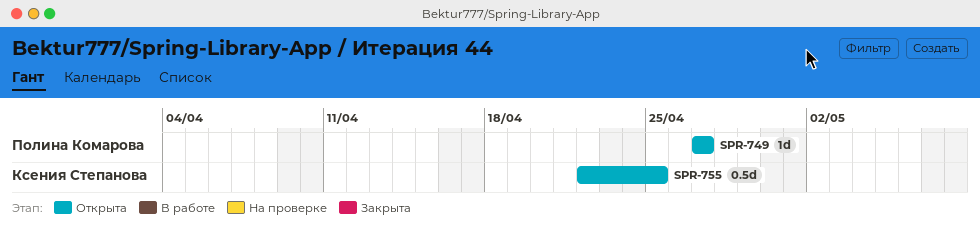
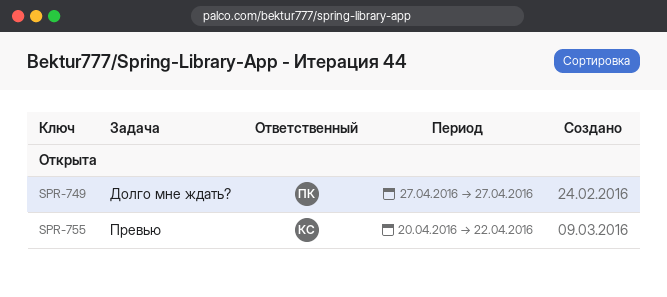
SPR-755, start: Apr 22 -> Apr 20
SPR-755, due: Apr 25 -> Apr 22

